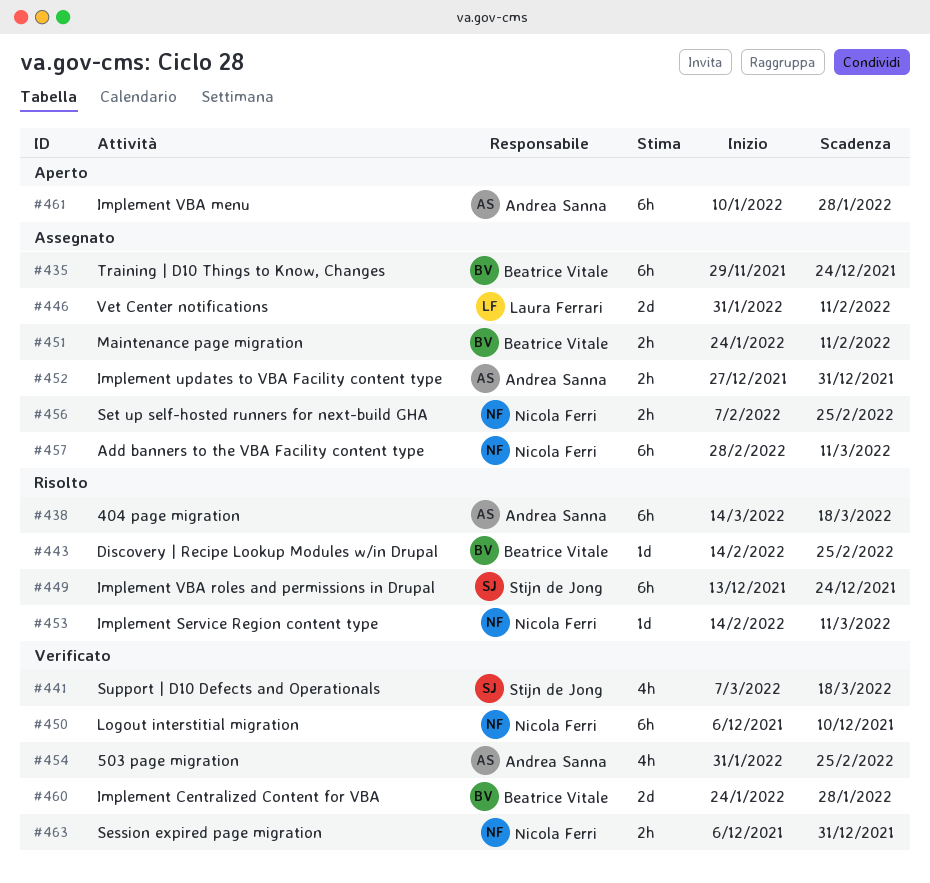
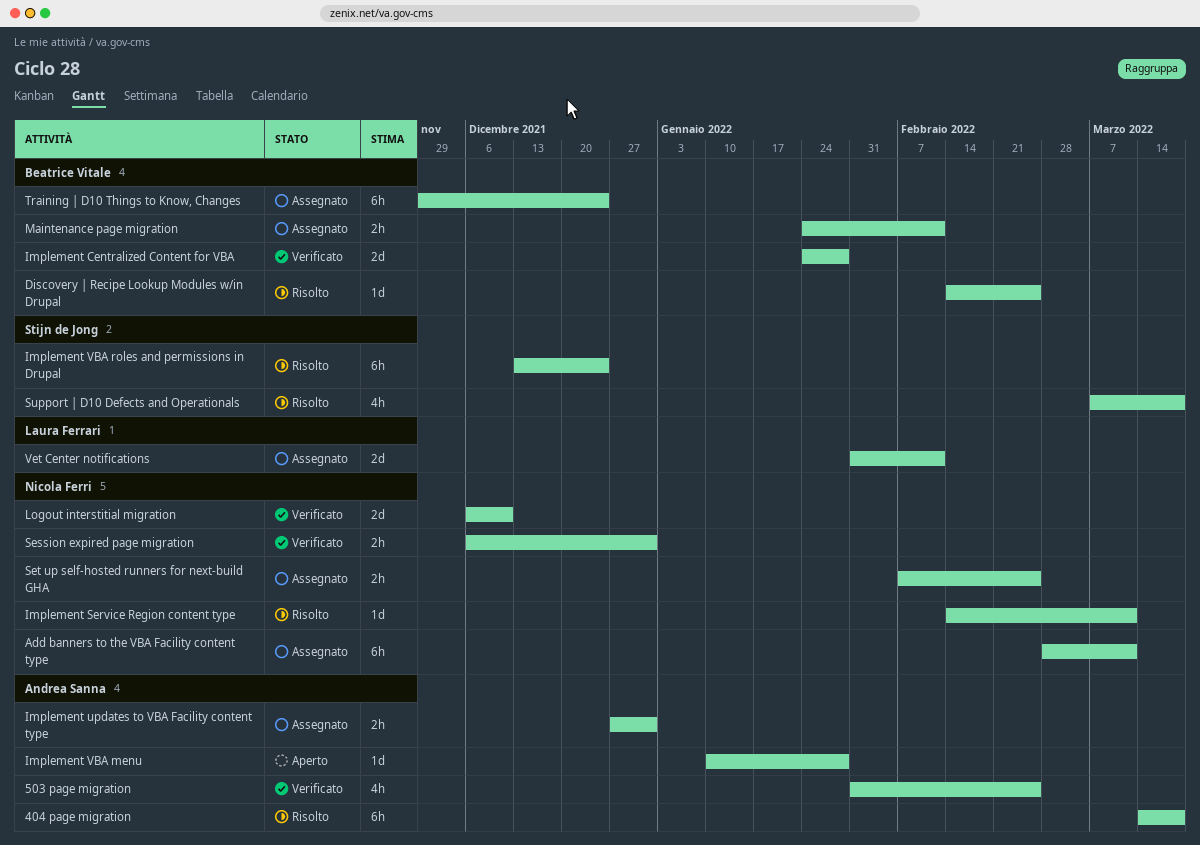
Implement VBA menu, estimate: 6h -> 1d
Logout interstitial migration, estimate: 6h -> 2d
Support | D10 Defects and Operationals, status: Verificato -> Risolto

